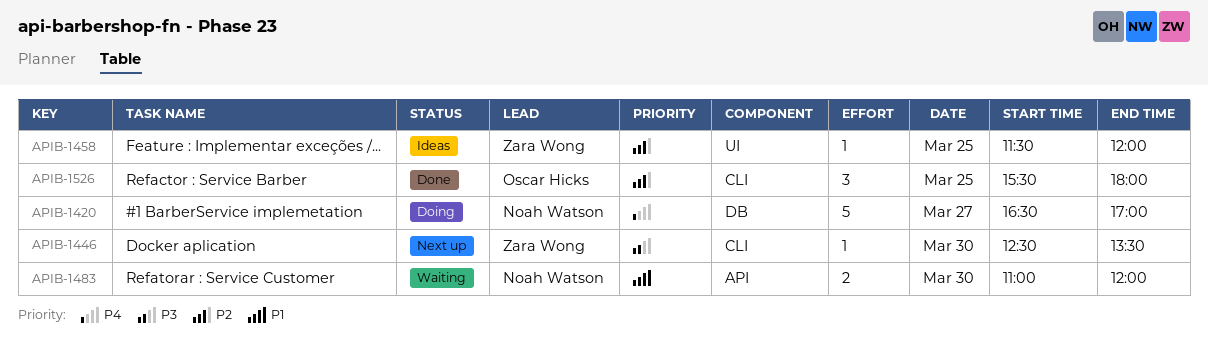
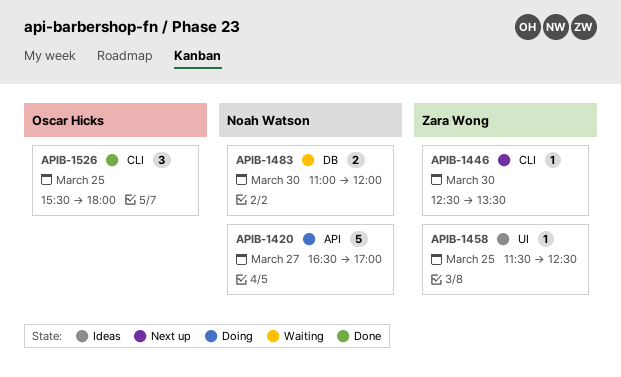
APIB-1420, label: DB -> API
APIB-1458, ends: 12:00 -> 12:30
APIB-1483, label: API -> DB

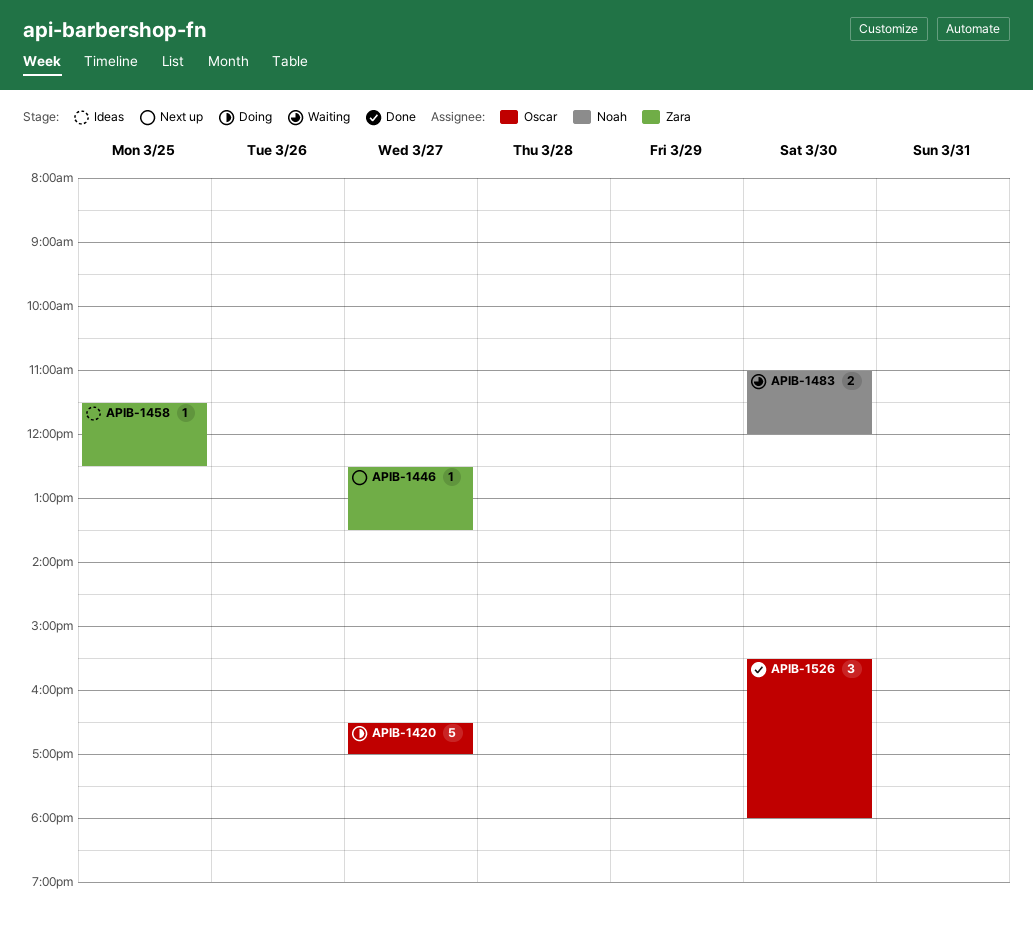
APIB-1420, owner: Noah Watson -> Oscar Hicks
APIB-1446, day: Mar 30 -> Mar 27
APIB-1526, day: Mar 25 -> Mar 30

